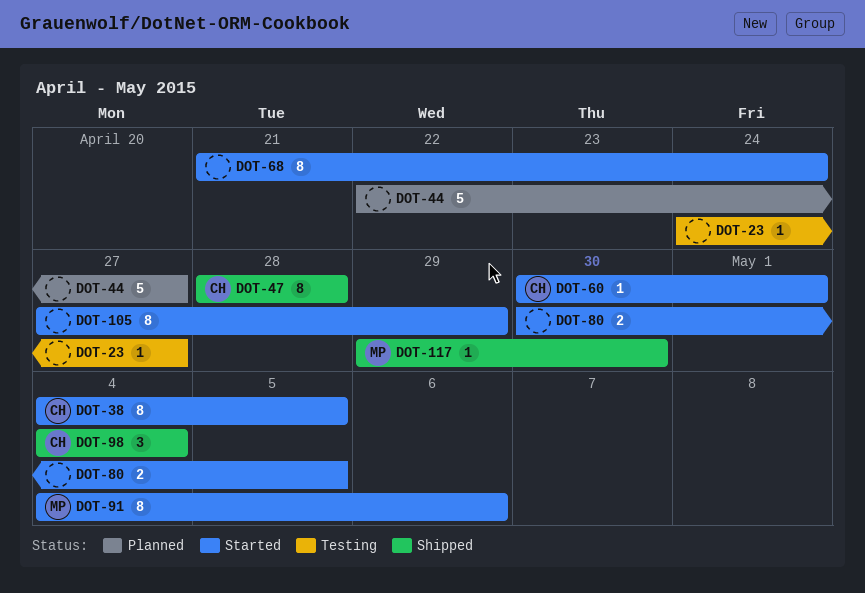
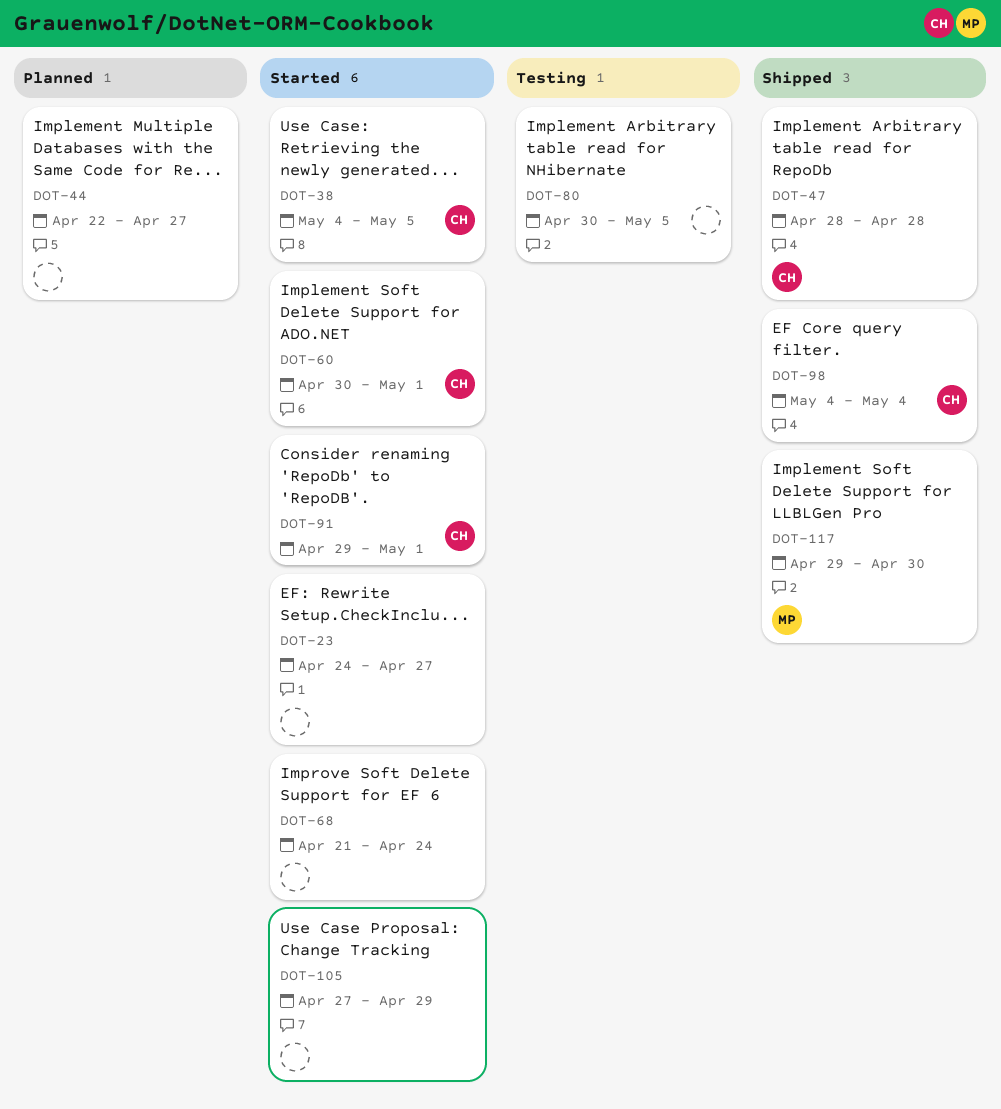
DOT-23, status: Testing -> Started
DOT-80, status: Started -> Testing
DOT-91, owner: MP -> CH
DOT-91, start: May 4 -> Apr 29
DOT-91, due: May 6 -> May 1

